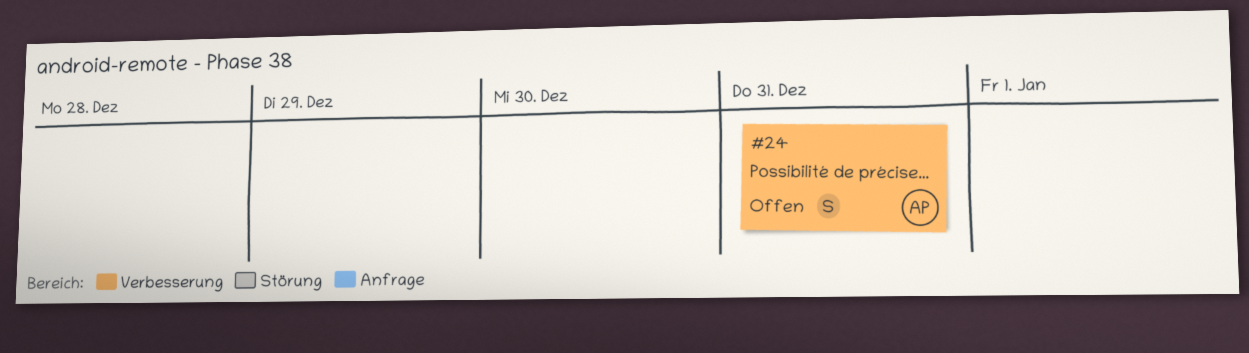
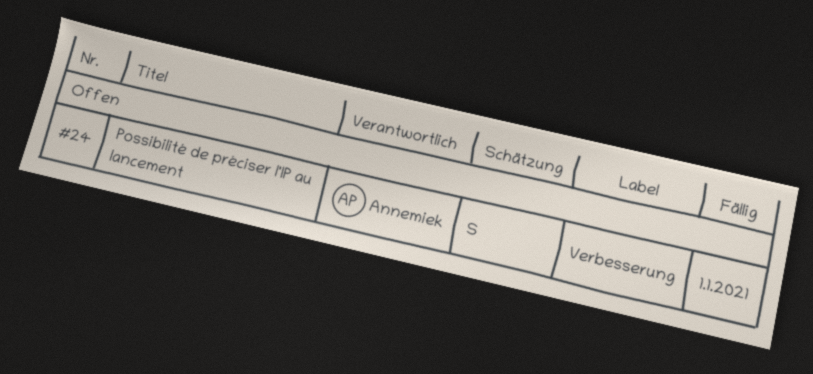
#24, due: Dec 31 -> Jan 1

